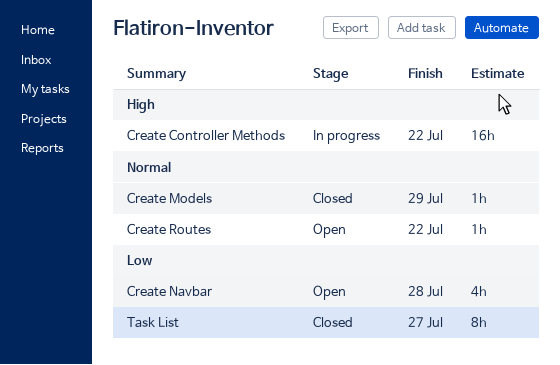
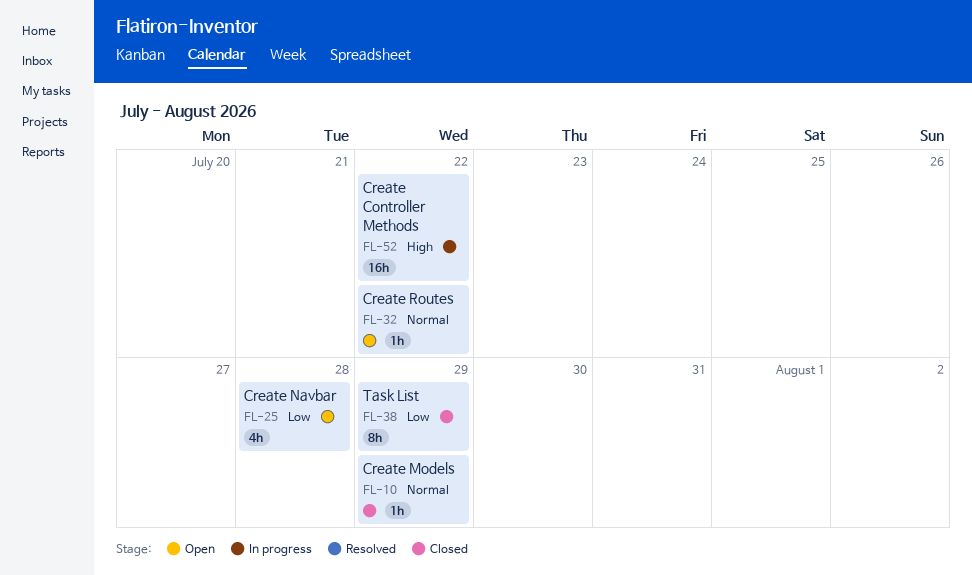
Task List, due: Jul 27 -> Jul 29

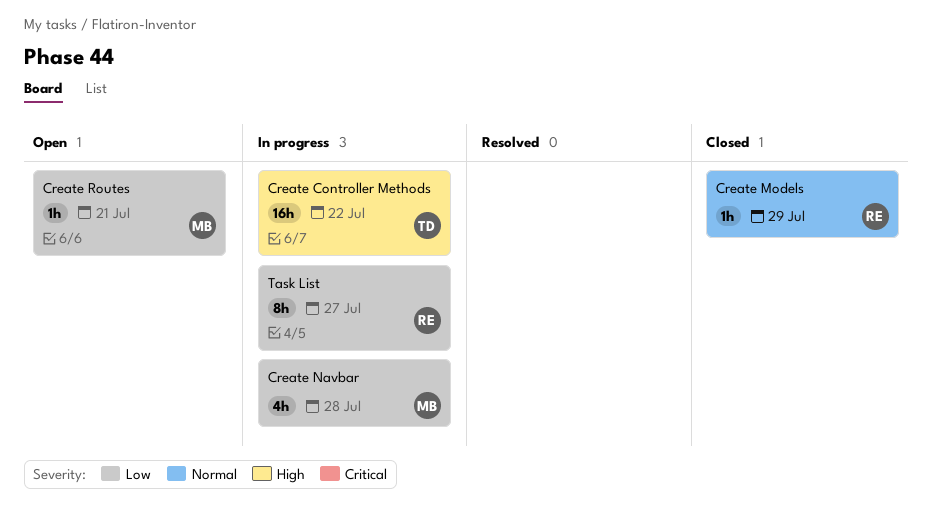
Create Navbar, status: Open -> In progress
Create Routes, priority: Normal -> Low
Create Routes, due: Jul 22 -> Jul 21
Task List, status: Closed -> In progress
Task List, due: Jul 29 -> Jul 27

